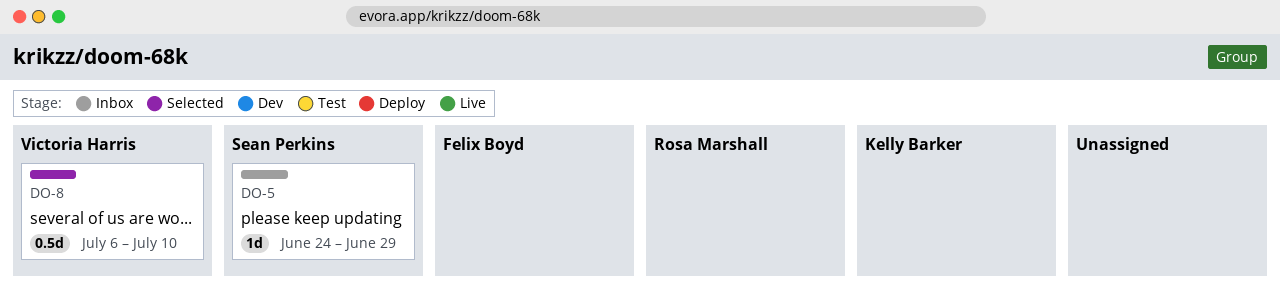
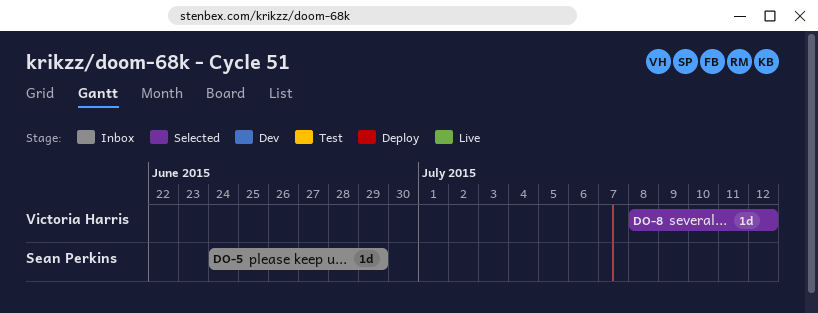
DO-8, estimate: 0.5d -> 1d
DO-8, start: Jul 6 -> Jul 8
DO-8, due: Jul 10 -> Jul 12

